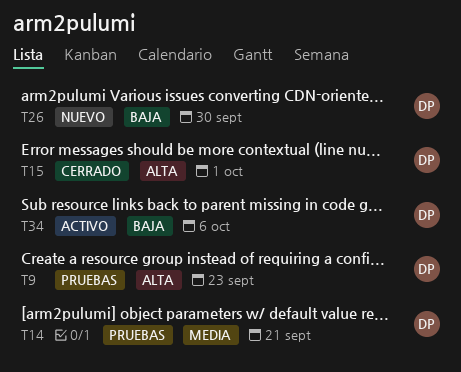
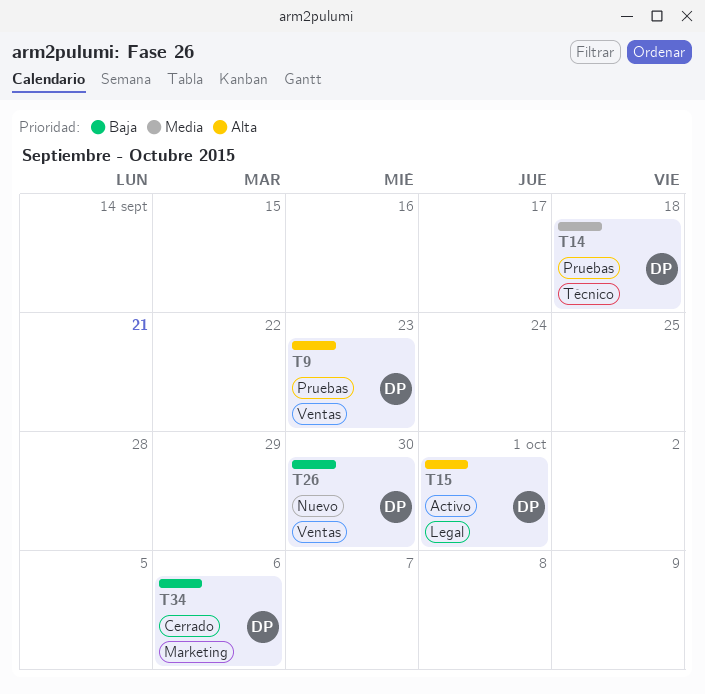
T14, due: Sep 21 -> Sep 18
T15, status: Cerrado -> Activo
T34, status: Activo -> Cerrado

